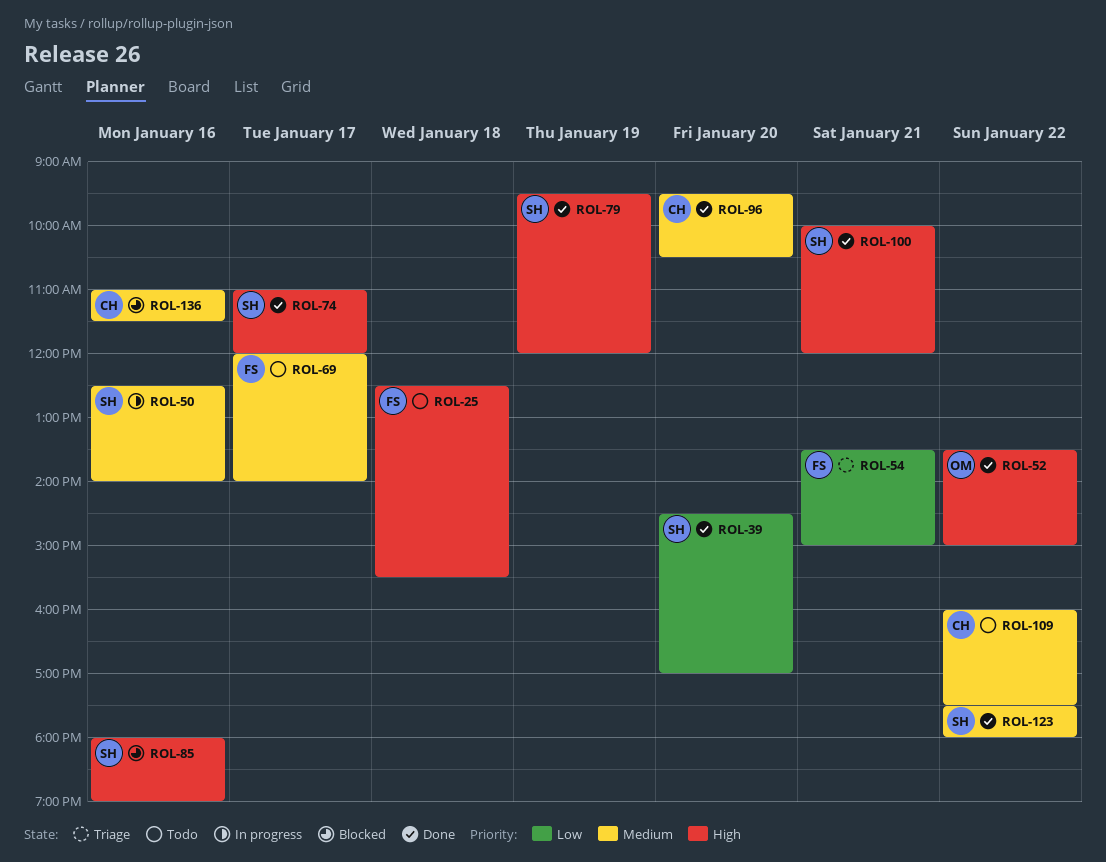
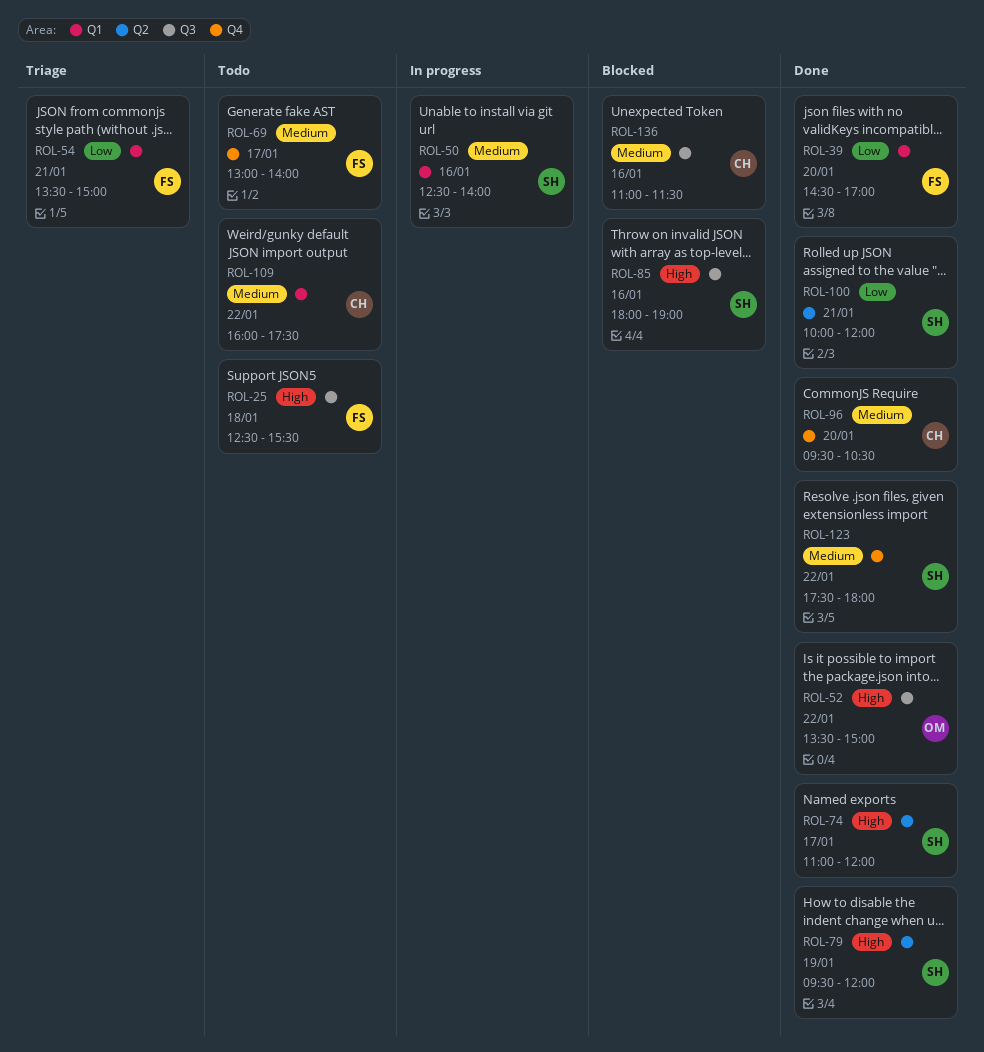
ROL-39, owner: SH -> FS
ROL-69, begins: 12:00 -> 13:00
ROL-100, priority: High -> Low

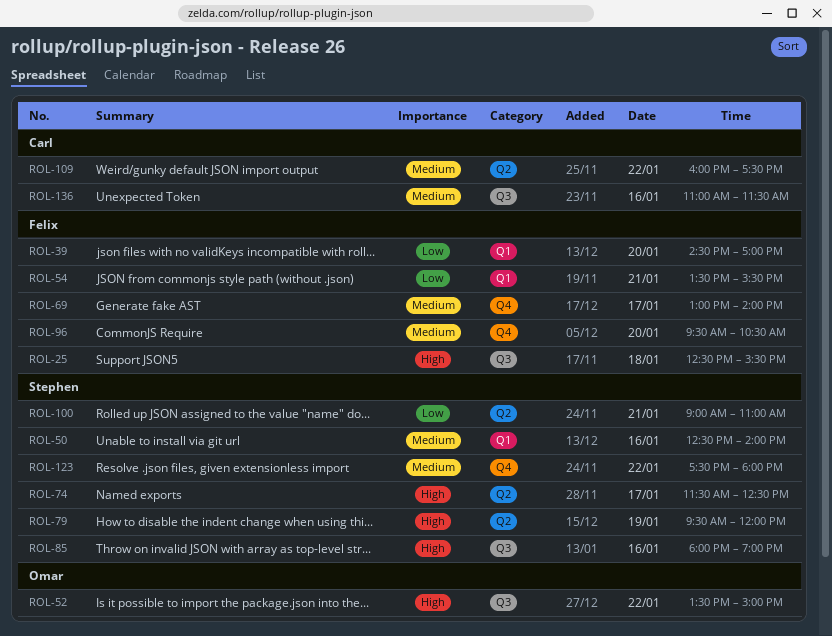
ROL-54, ends: 15:00 -> 15:30
ROL-74, begins: 11:00 -> 11:30
ROL-74, ends: 12:00 -> 12:30
ROL-96, owner: Carl -> Felix
ROL-100, begins: 10:00 -> 09:00
ROL-100, ends: 12:00 -> 11:00
ROL-109, label: Q1 -> Q2

